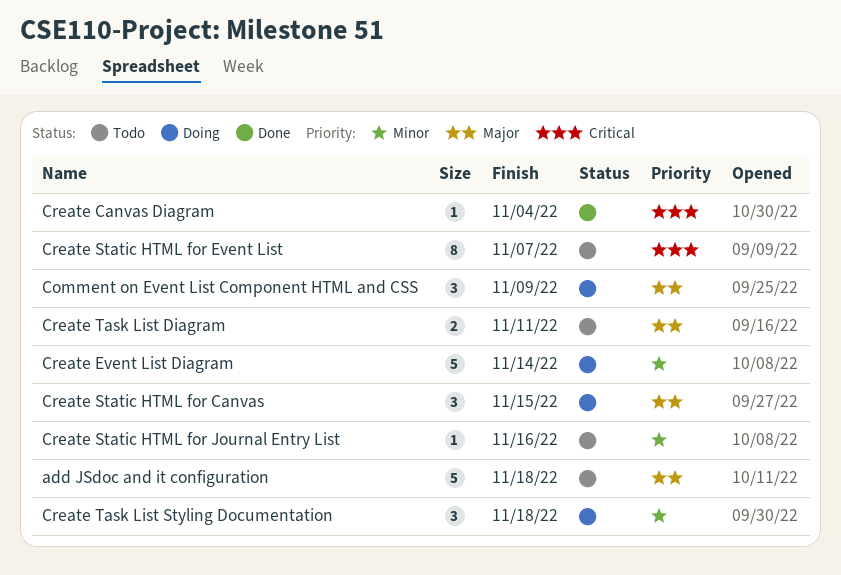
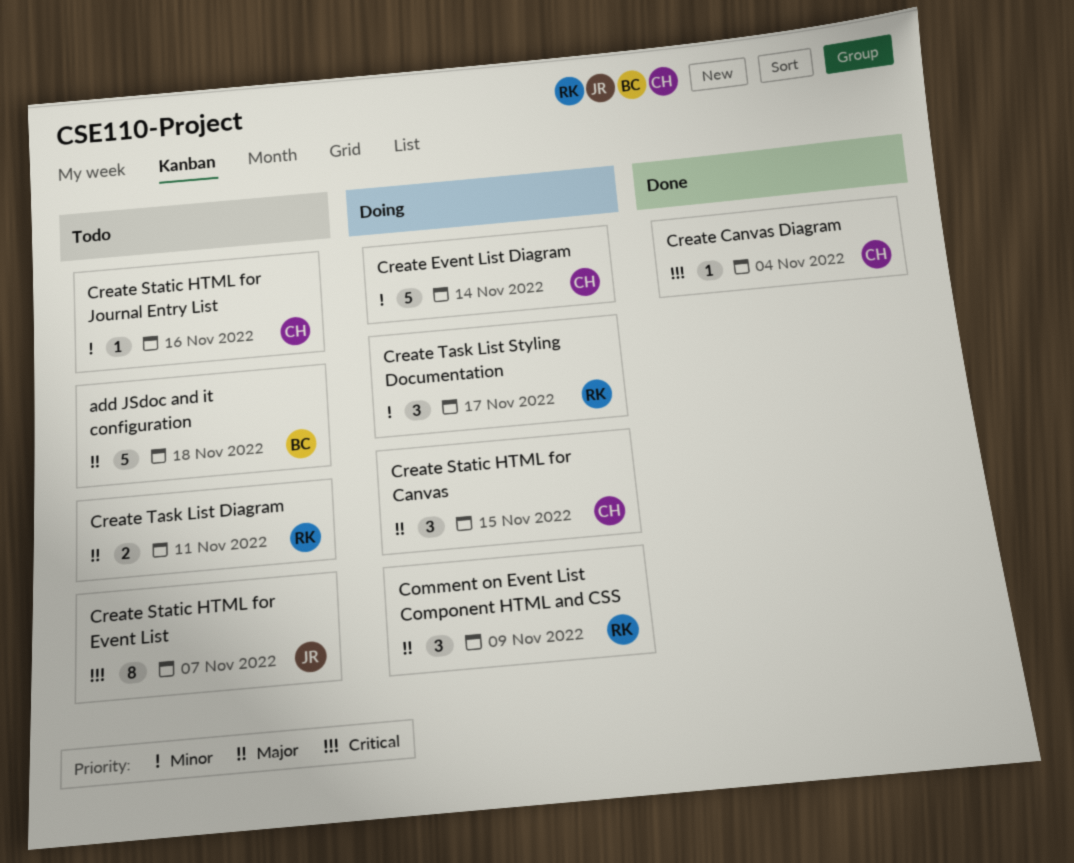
Create Task List Styling Documentation, due: Nov 18 -> Nov 17

